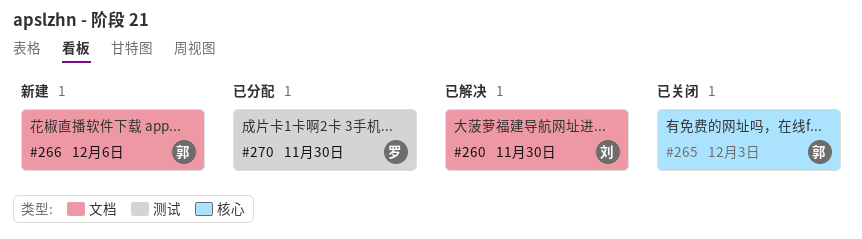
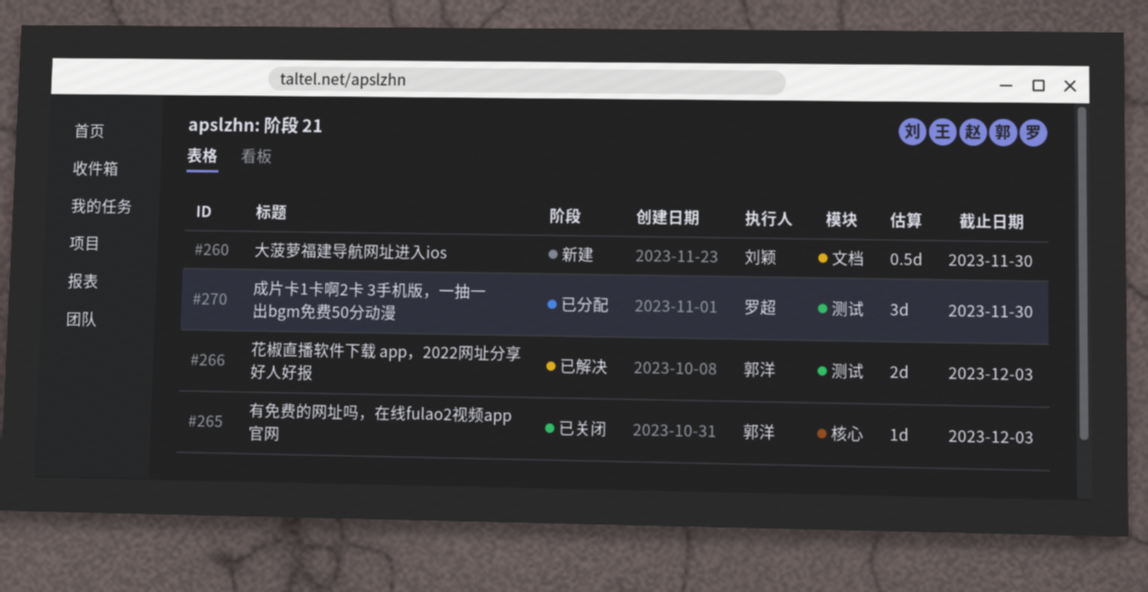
#260, status: 已解决 -> 新建
#266, status: 新建 -> 已解决
#266, label: 文档 -> 测试
#266, due: Dec 6 -> Dec 3

